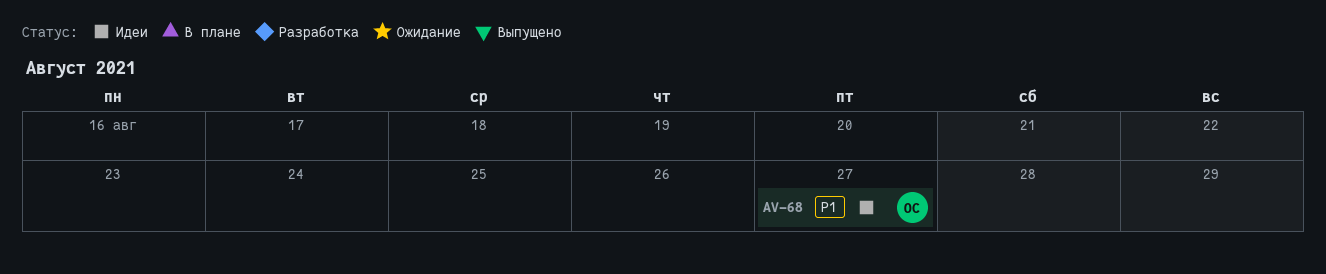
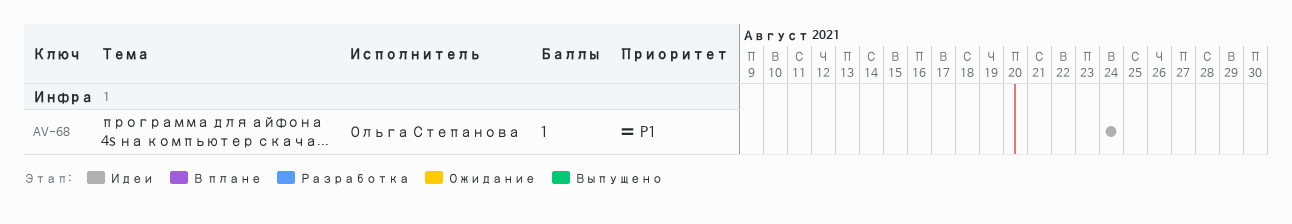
AV-68, due: Aug 27 -> Aug 24

